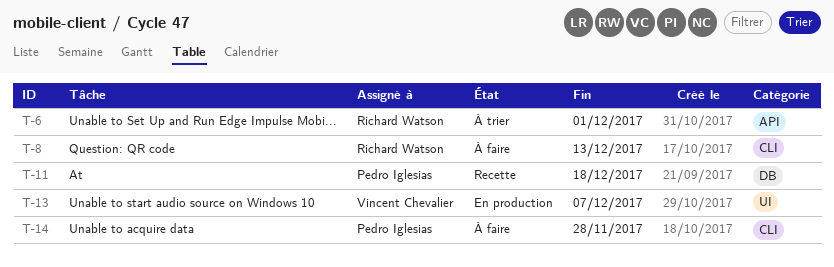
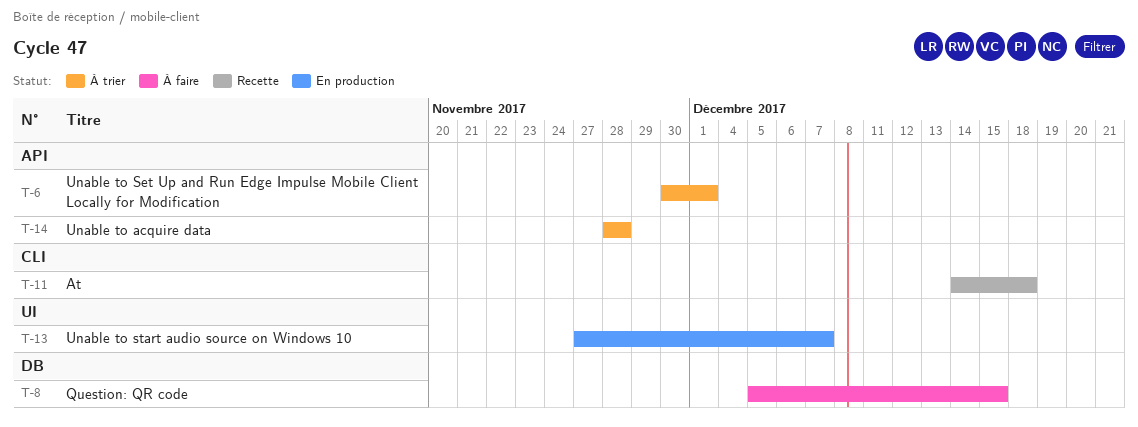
T-8, label: CLI -> DB
T-8, due: Dec 13 -> Dec 15
T-11, label: DB -> CLI
T-14, status: À faire -> À trier
T-14, label: CLI -> API

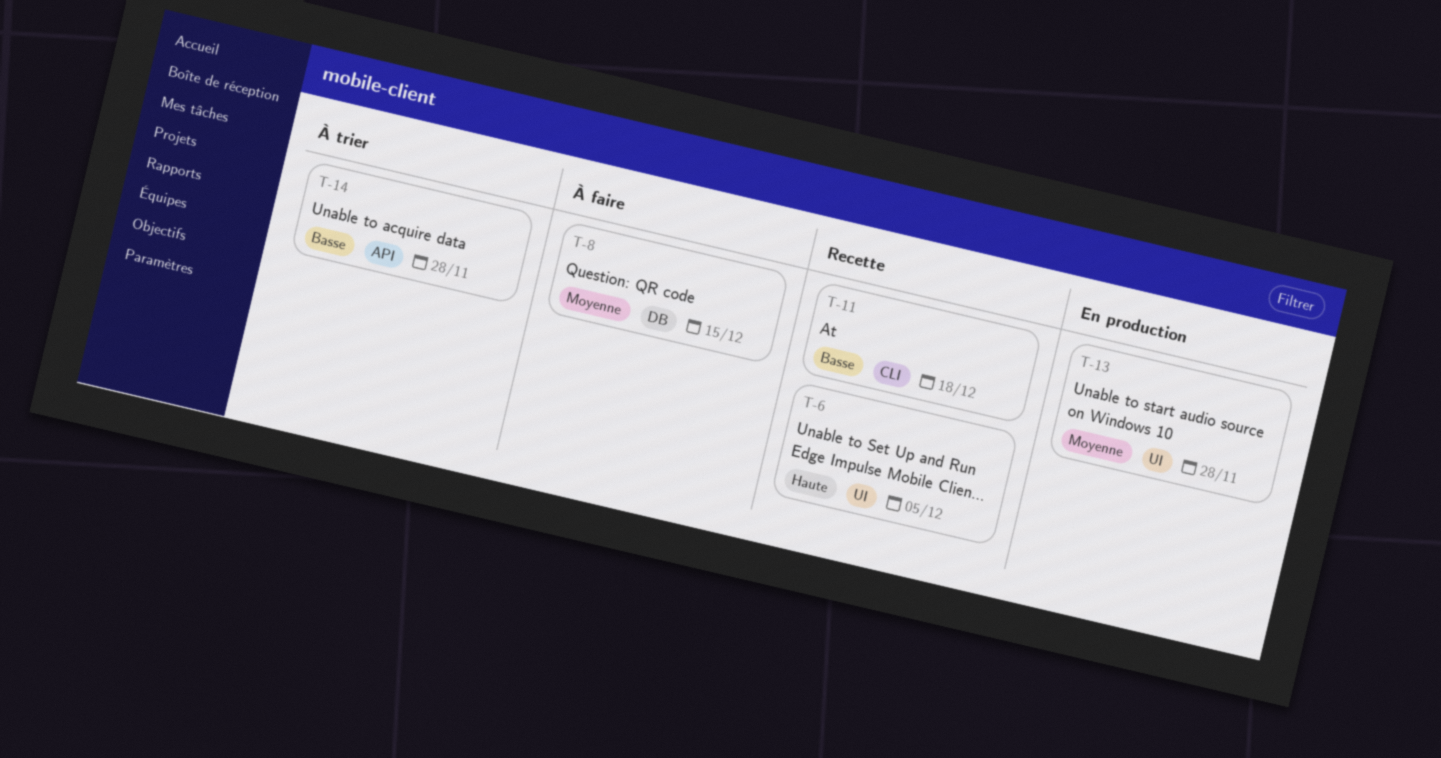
T-6, status: À trier -> Recette
T-6, label: API -> UI
T-6, due: Dec 1 -> Dec 5
T-13, due: Dec 7 -> Nov 28

